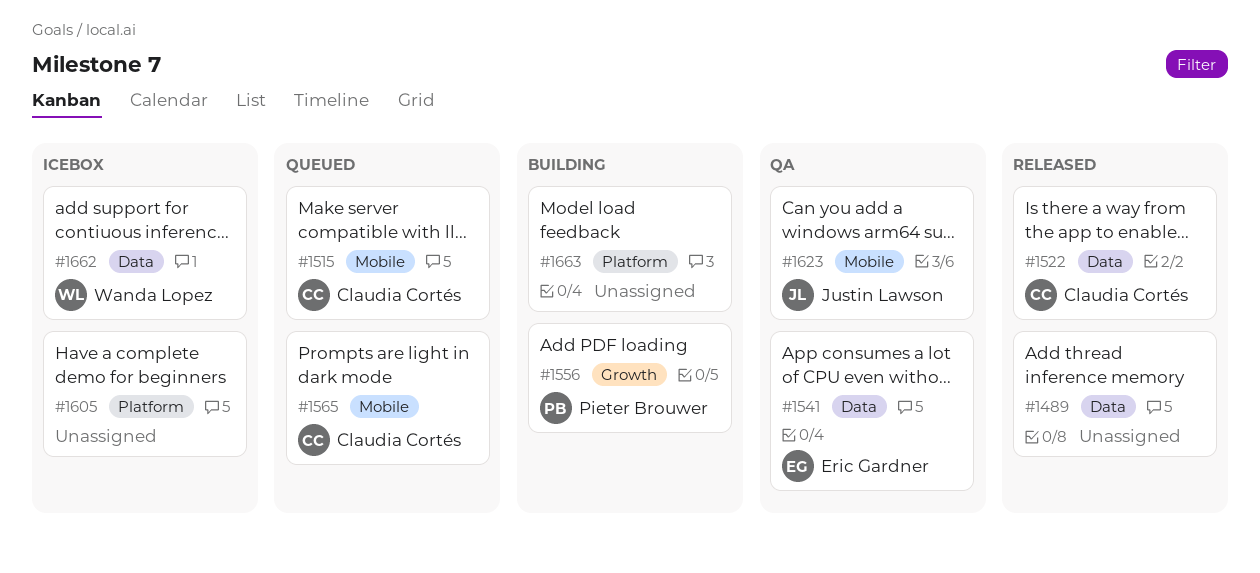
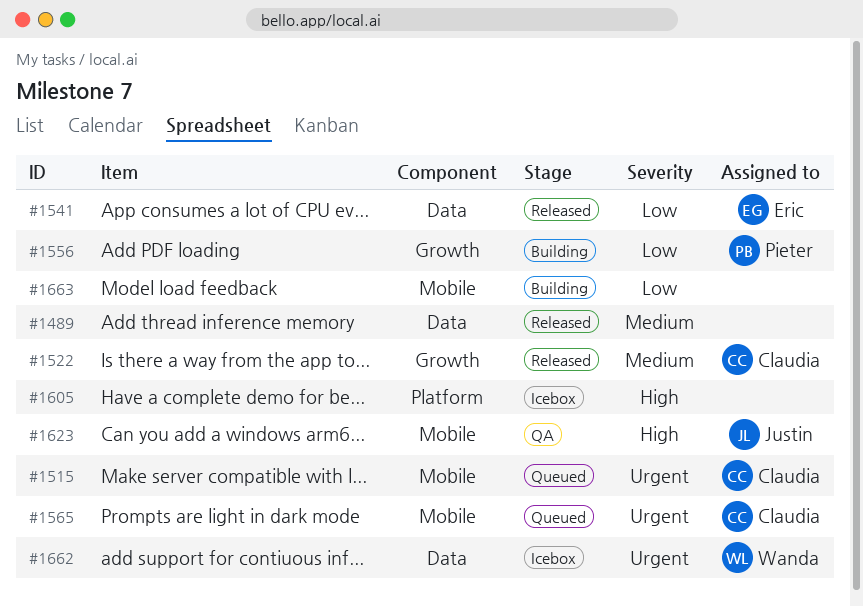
#1522, label: Data -> Growth
#1541, status: QA -> Released
#1663, label: Platform -> Mobile

